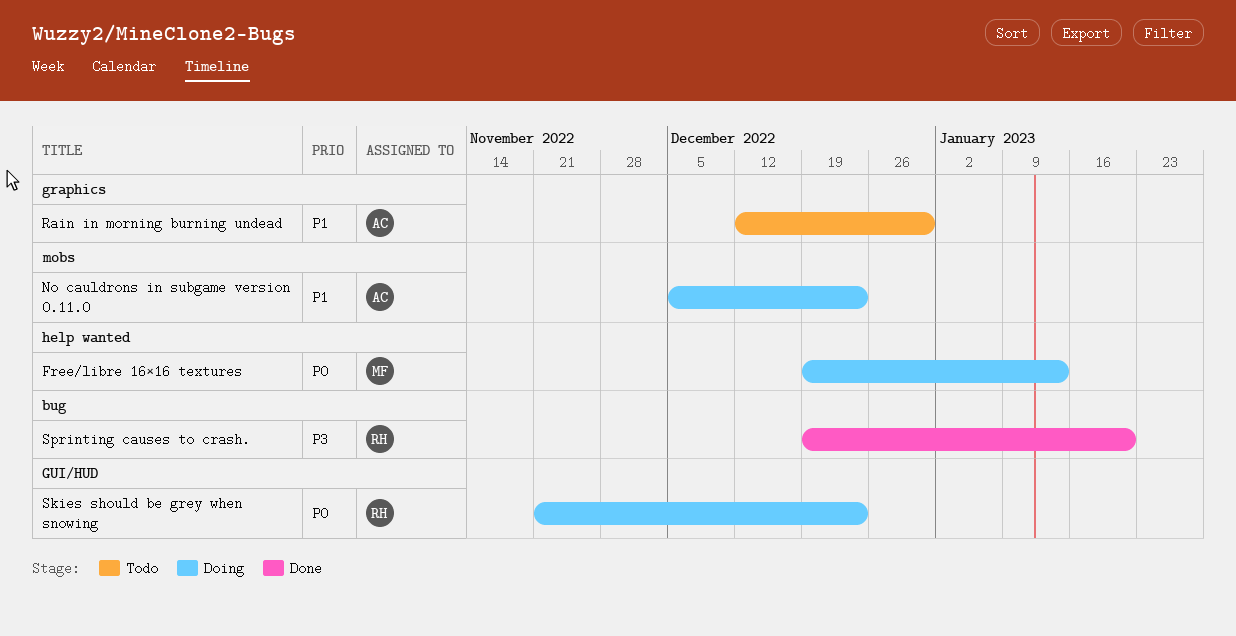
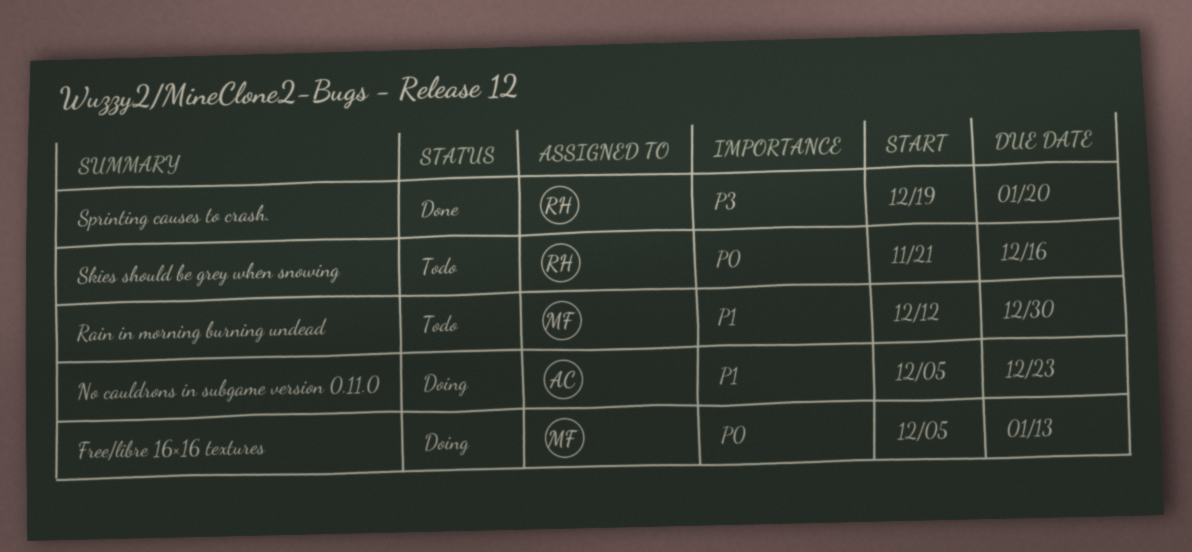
Free/libre 16×16 textures, start: Dec 19 -> Dec 5
Rain in morning burning undead, owner: AC -> MF
Skies should be grey when snowing, status: Doing -> Todo
Skies should be grey when snowing, due: Dec 23 -> Dec 16

